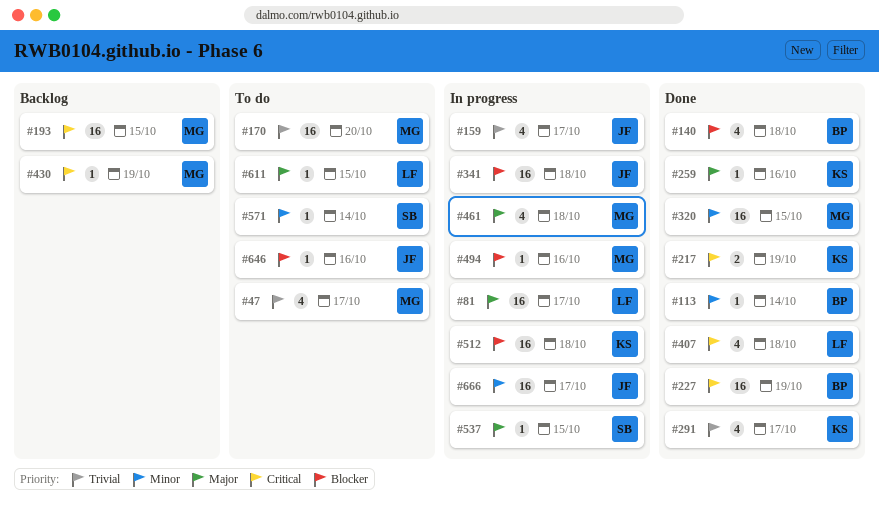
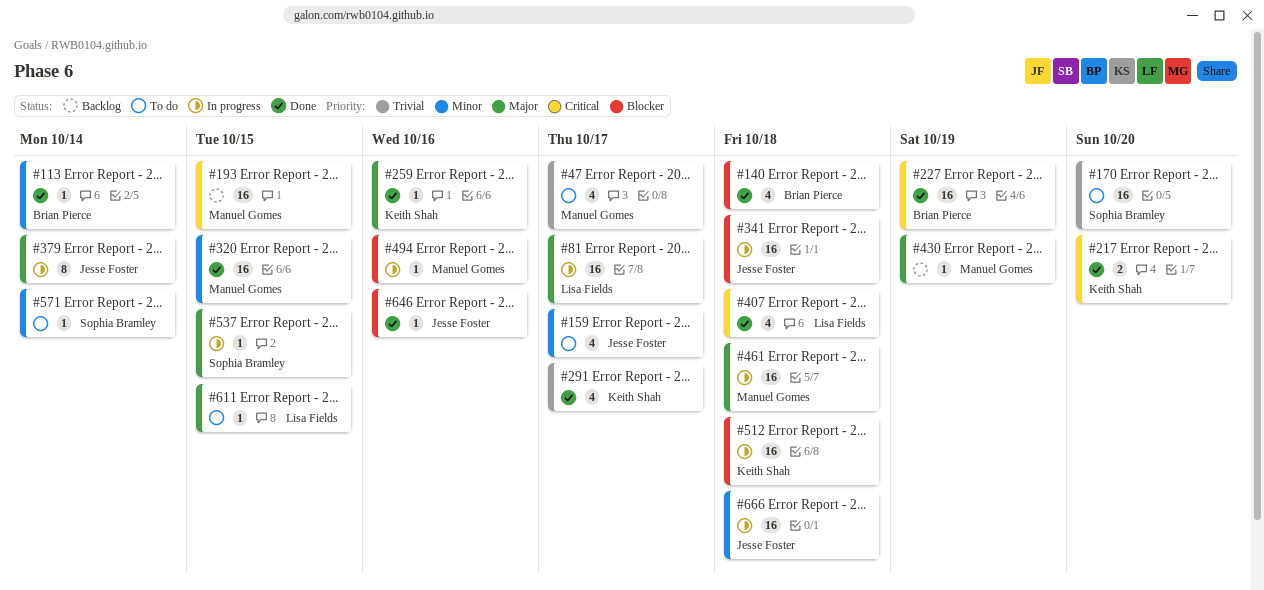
#159, status: In progress -> To do
#159, priority: Trivial -> Minor
#170, owner: Manuel Gomes -> Sophia Bramley
#217, due: Oct 19 -> Oct 20
#379: none -> present
#430, priority: Critical -> Major
#461, estimate: 4 -> 16
#646, status: To do -> Done
#666, due: Oct 17 -> Oct 18

